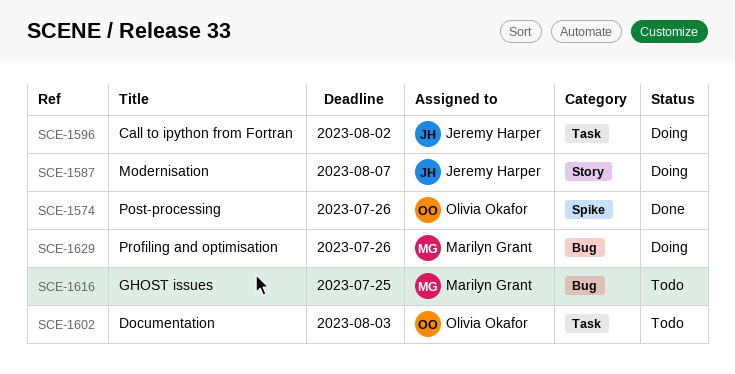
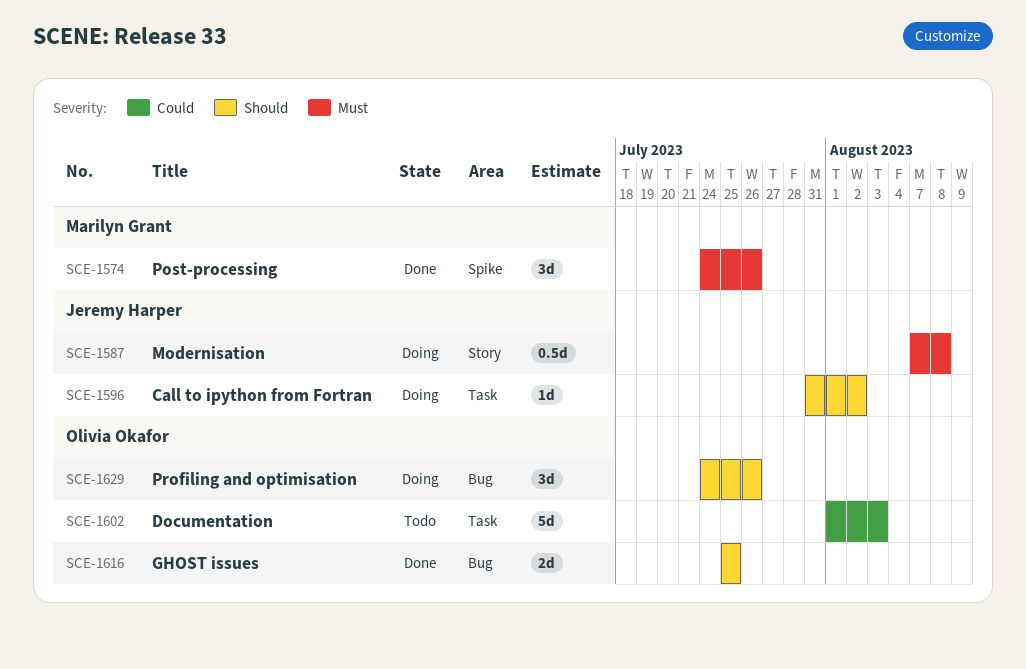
SCE-1574, owner: Olivia Okafor -> Marilyn Grant
SCE-1587, due: Aug 7 -> Aug 8
SCE-1616, status: Todo -> Done
SCE-1616, owner: Marilyn Grant -> Olivia Okafor
SCE-1629, owner: Marilyn Grant -> Olivia Okafor

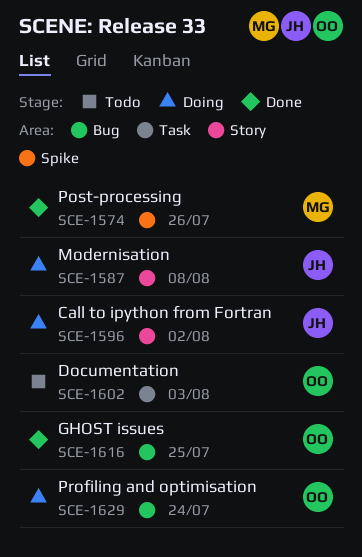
SCE-1596, label: Task -> Story
SCE-1629, due: Jul 26 -> Jul 24

